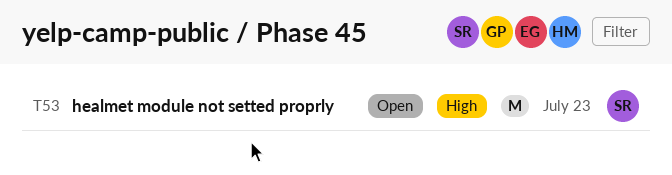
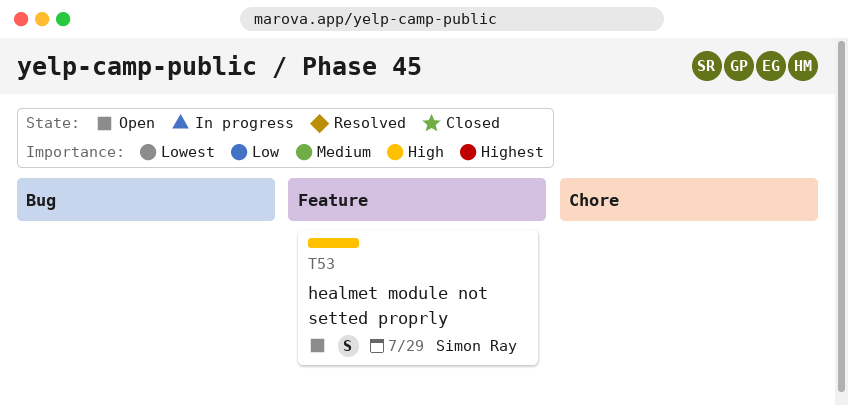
T53, estimate: M -> S
T53, due: Jul 23 -> Jul 29

